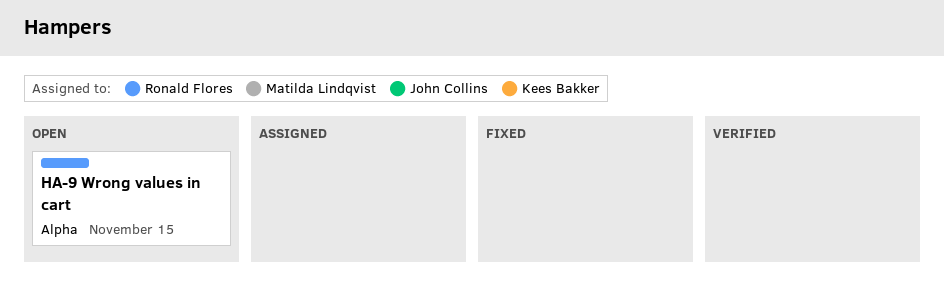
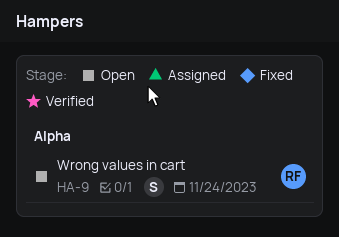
HA-9, due: Nov 15 -> Nov 24

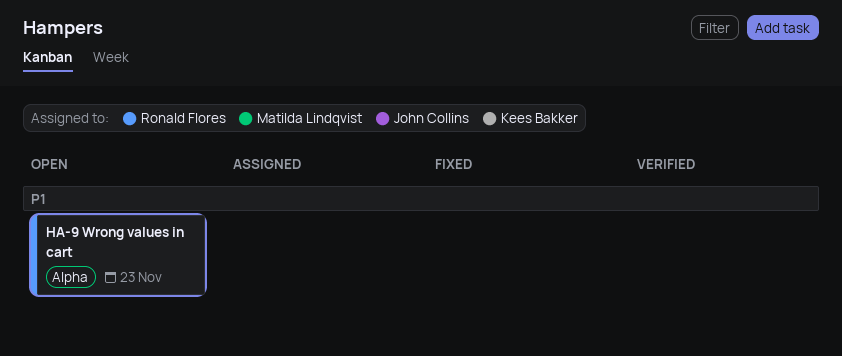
HA-9, due: Nov 24 -> Nov 23

